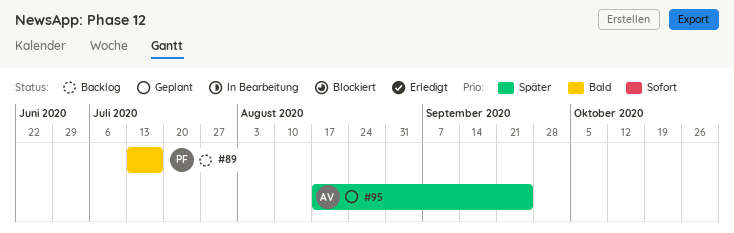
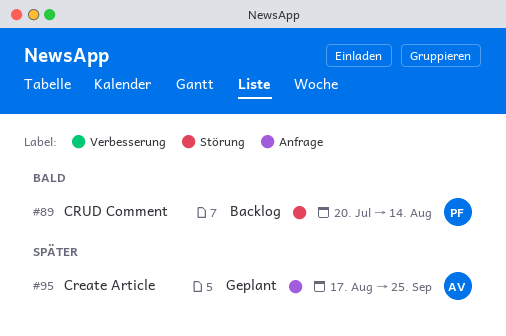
#89, start: Jul 13 -> Jul 20
#89, due: Jul 17 -> Aug 14

